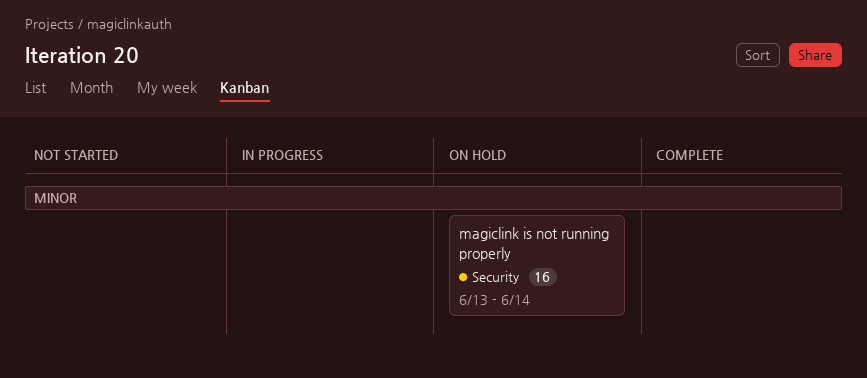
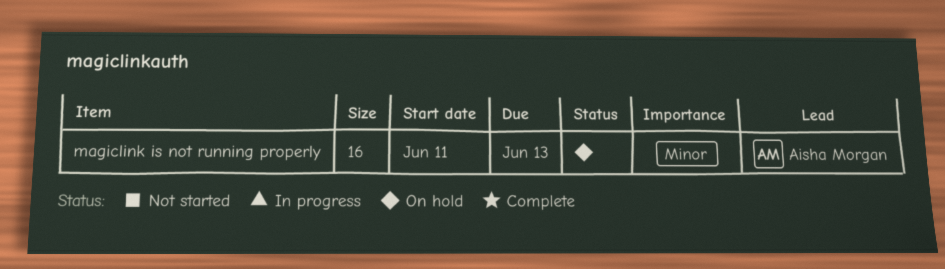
magiclink is not running properly, start: Jun 13 -> Jun 11
magiclink is not running properly, due: Jun 14 -> Jun 13

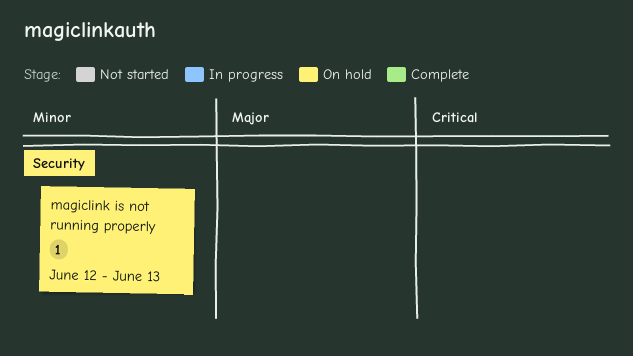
magiclink is not running properly, estimate: 16 -> 1
magiclink is not running properly, start: Jun 11 -> Jun 12

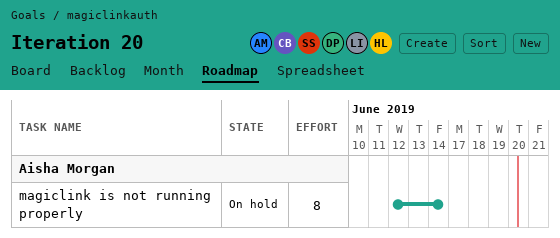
magiclink is not running properly, estimate: 1 -> 8
magiclink is not running properly, due: Jun 13 -> Jun 14

